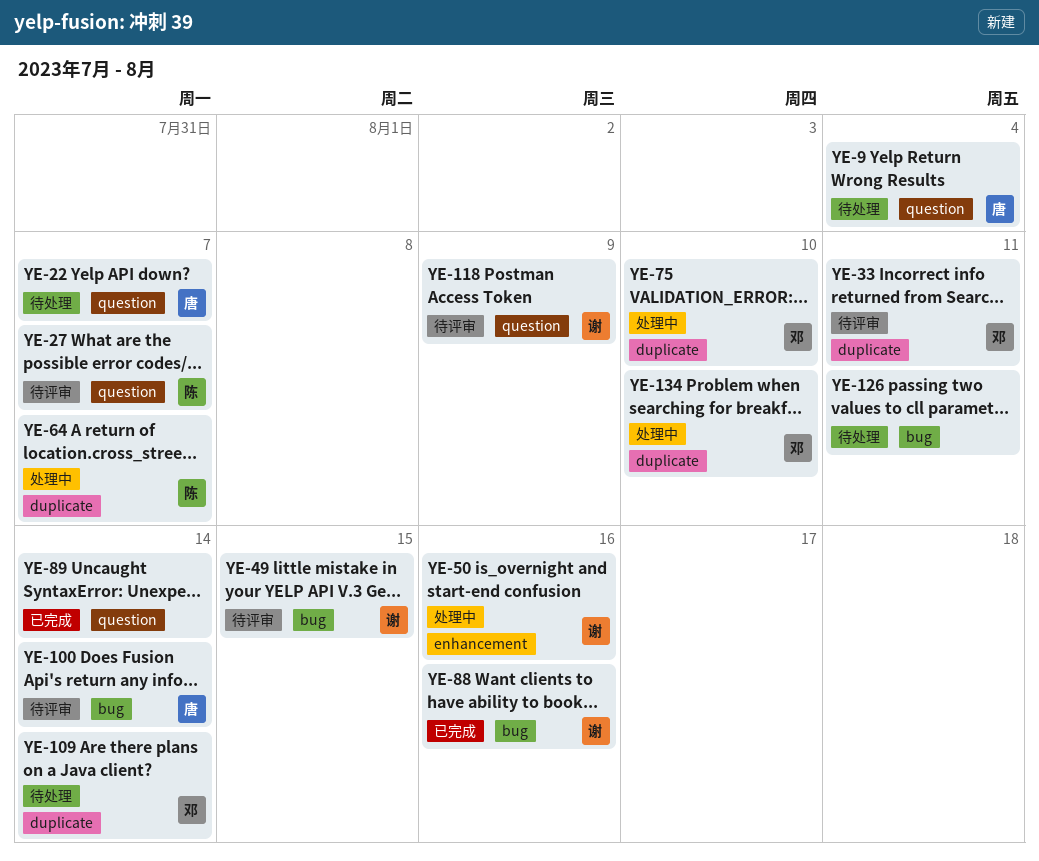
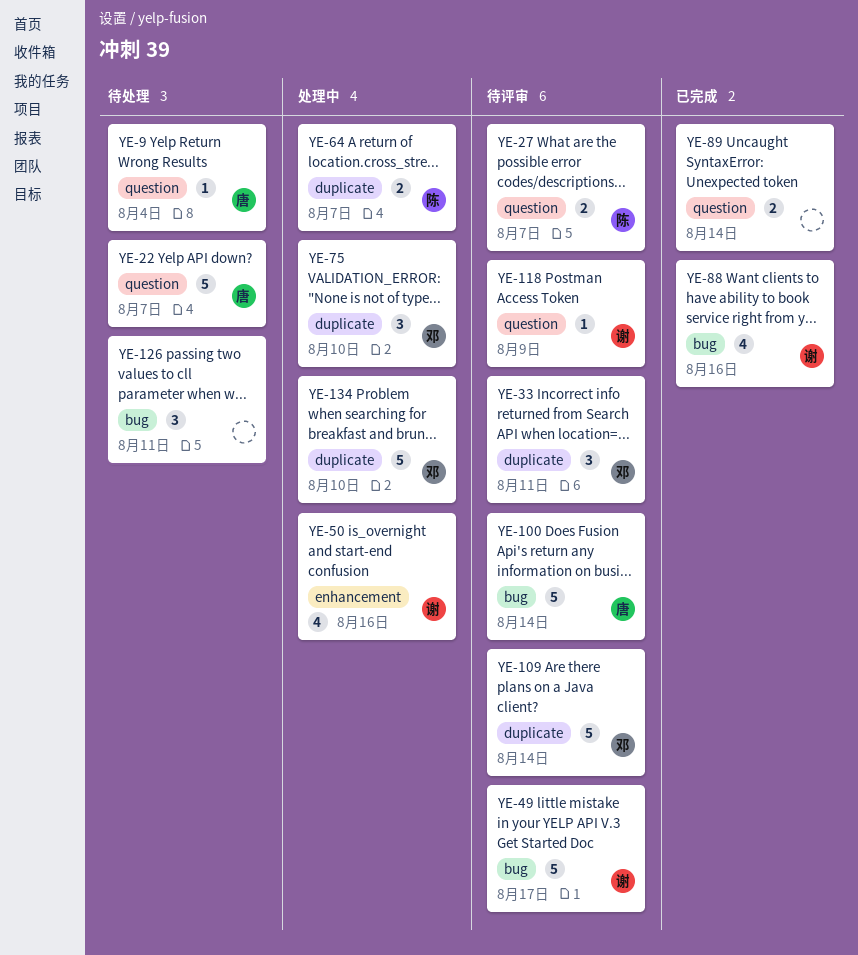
YE-49, due: Aug 15 -> Aug 17
YE-109, status: 待处理 -> 待评审

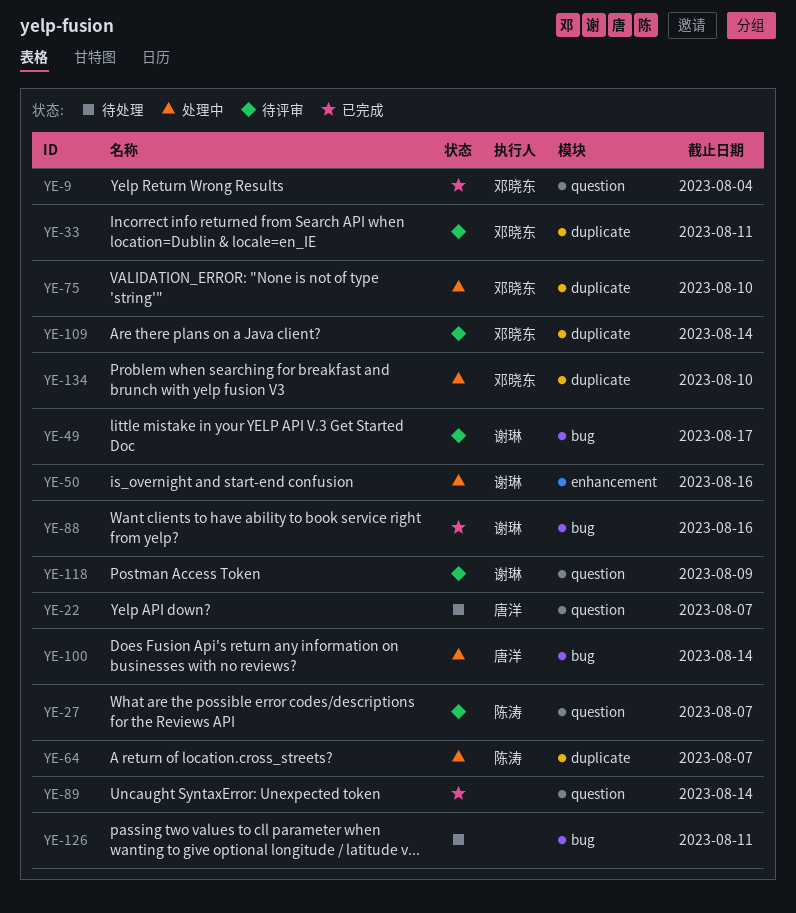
YE-9, status: 待处理 -> 已完成
YE-9, owner: 唐洋 -> 邓晓东
YE-100, status: 待评审 -> 处理中

